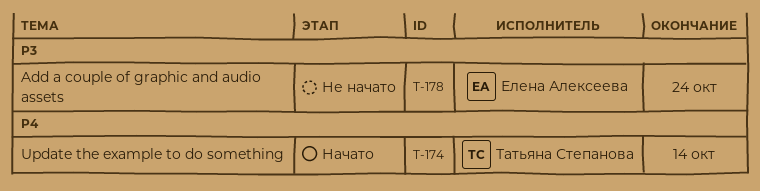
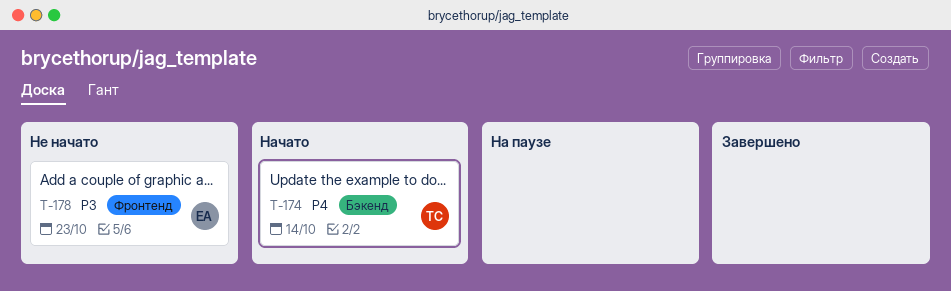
T-178, due: Oct 24 -> Oct 23

